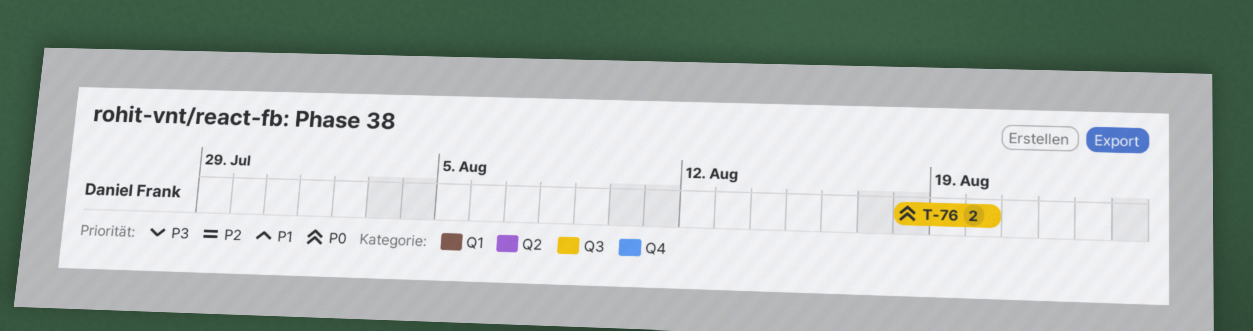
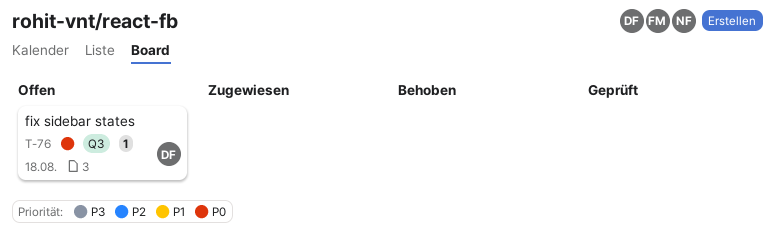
T-76, estimate: 2 -> 1
T-76, due: Aug 20 -> Aug 18

